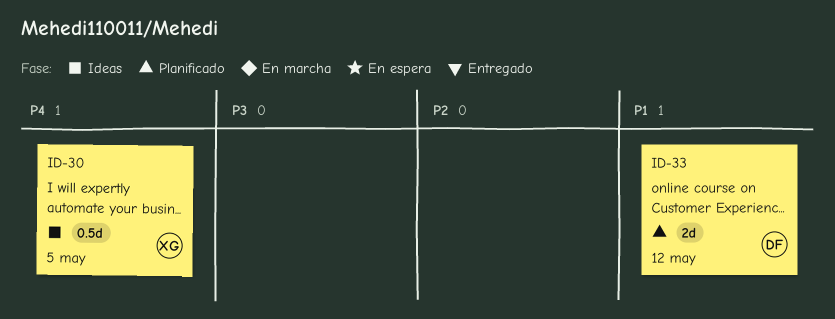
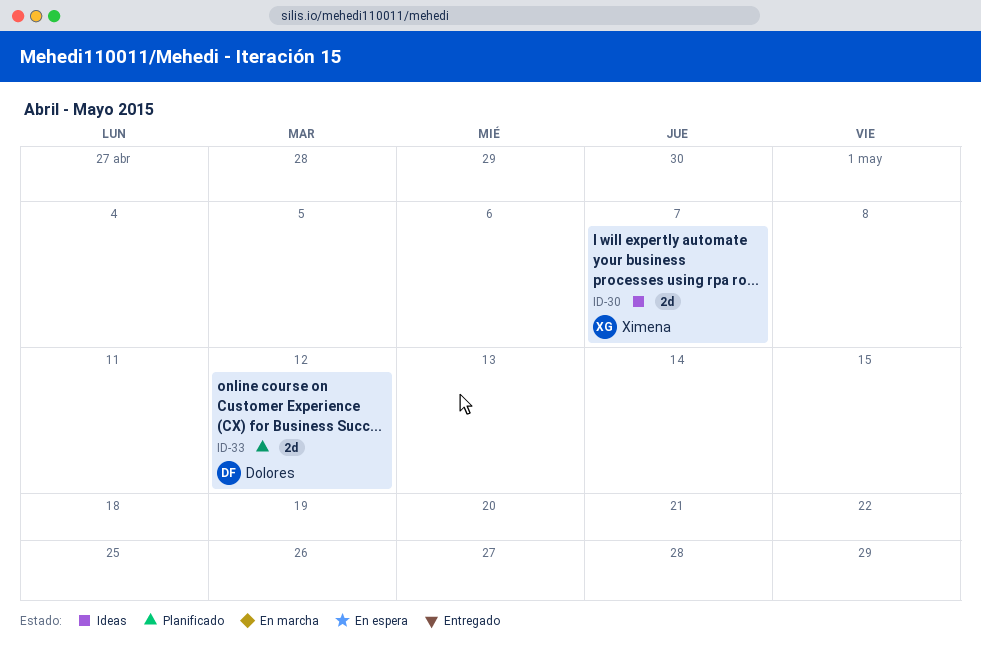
ID-30, estimate: 0.5d -> 2d
ID-30, due: May 5 -> May 7

